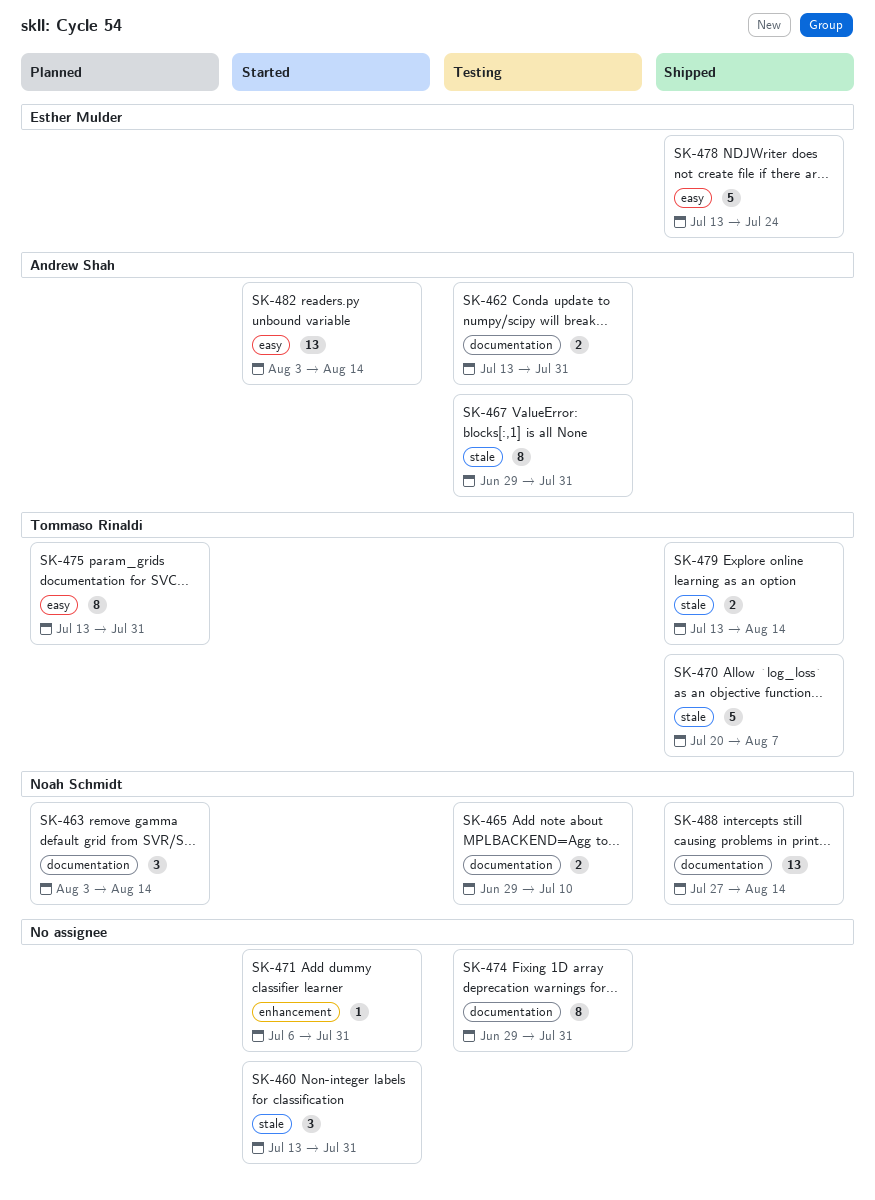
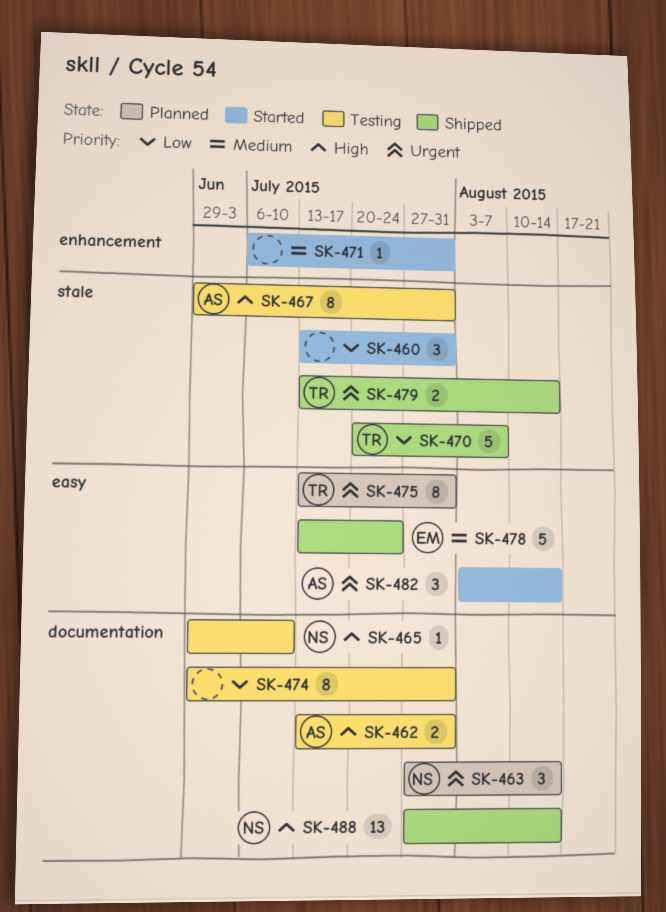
SK-463, start: Aug 3 -> Jul 27
SK-465, estimate: 2 -> 1
SK-482, estimate: 13 -> 3

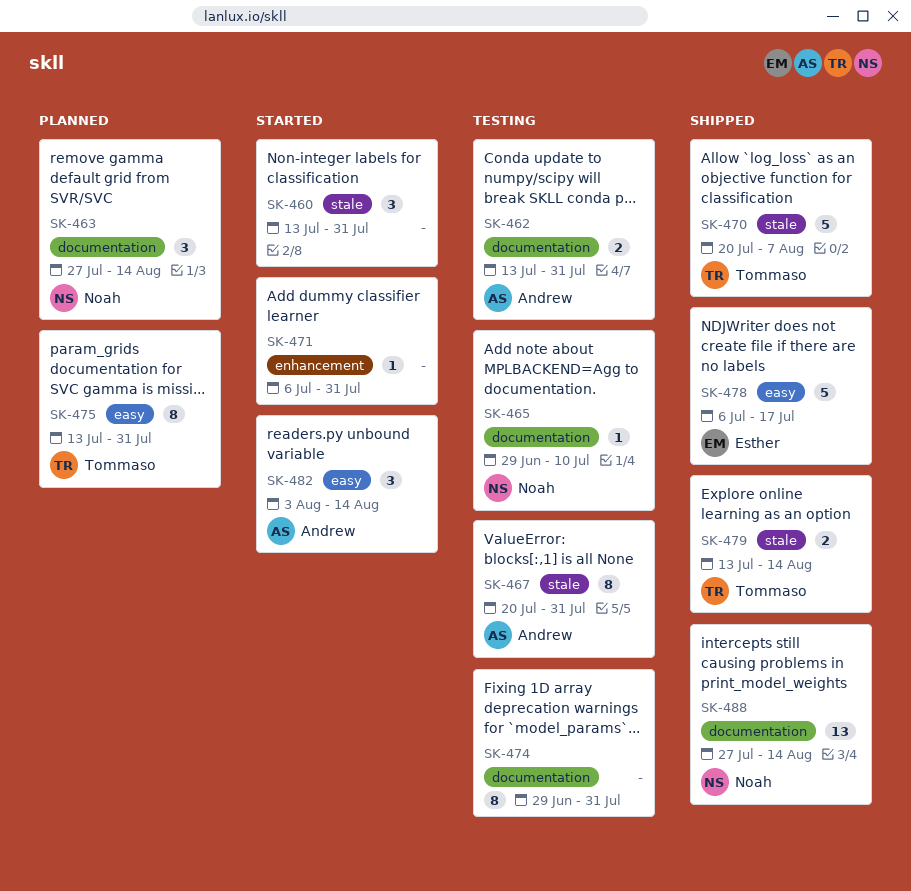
SK-467, start: Jun 29 -> Jul 20
SK-478, start: Jul 13 -> Jul 6
SK-478, due: Jul 24 -> Jul 17

